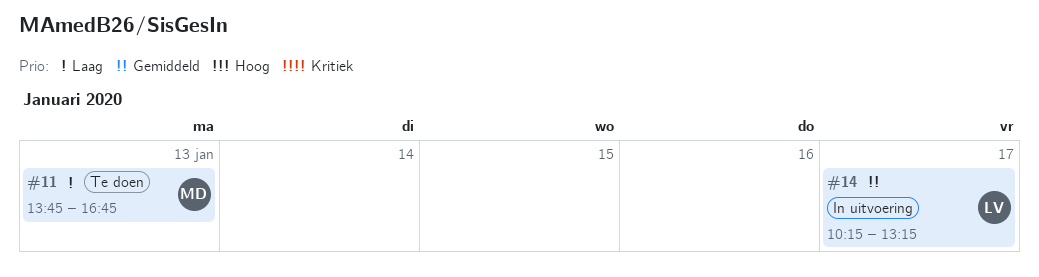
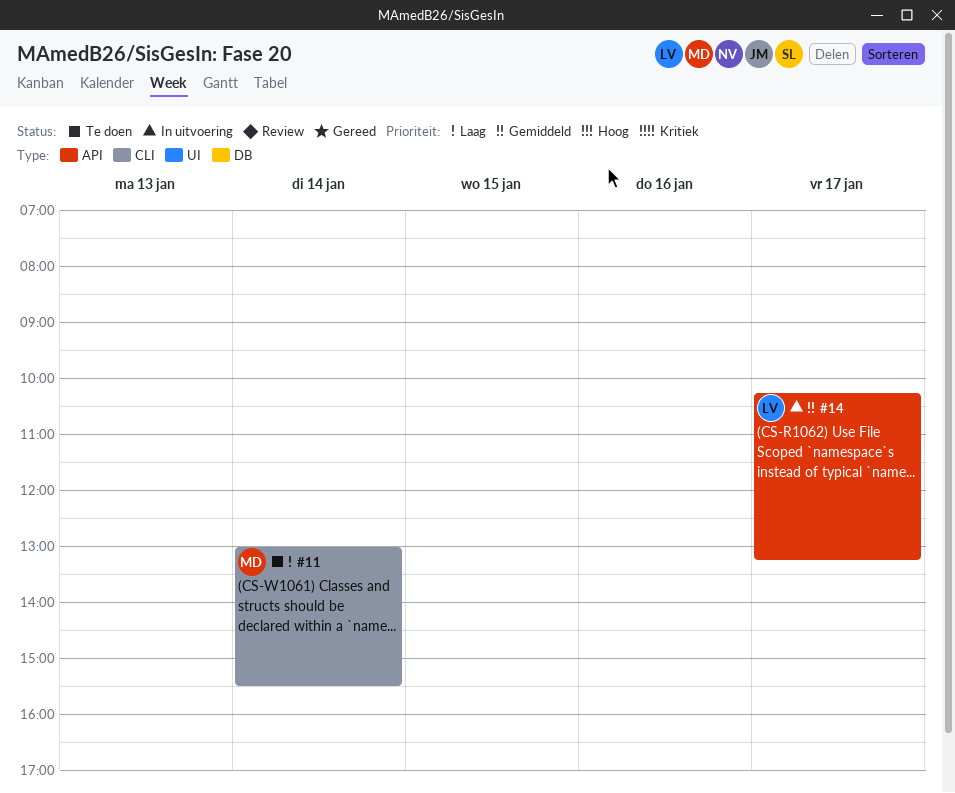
#11, day: Jan 13 -> Jan 14
#11, begins: 13:45 -> 13:00
#11, ends: 16:45 -> 15:30

